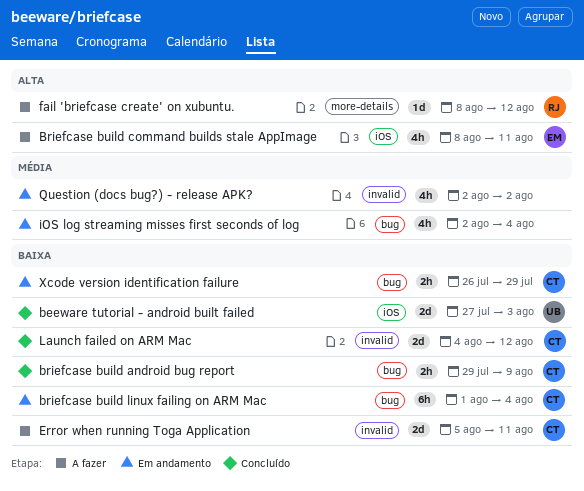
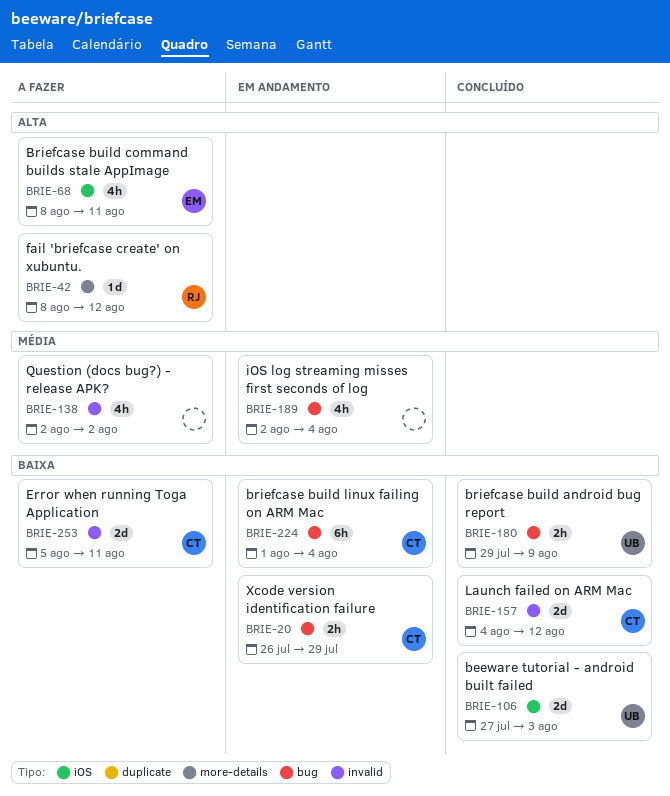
briefcase build android bug report, owner: CT -> UB
Question (docs bug?) - release APK?, status: Em andamento -> A fazer

